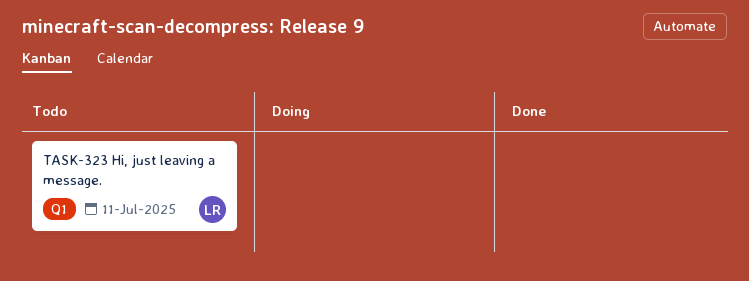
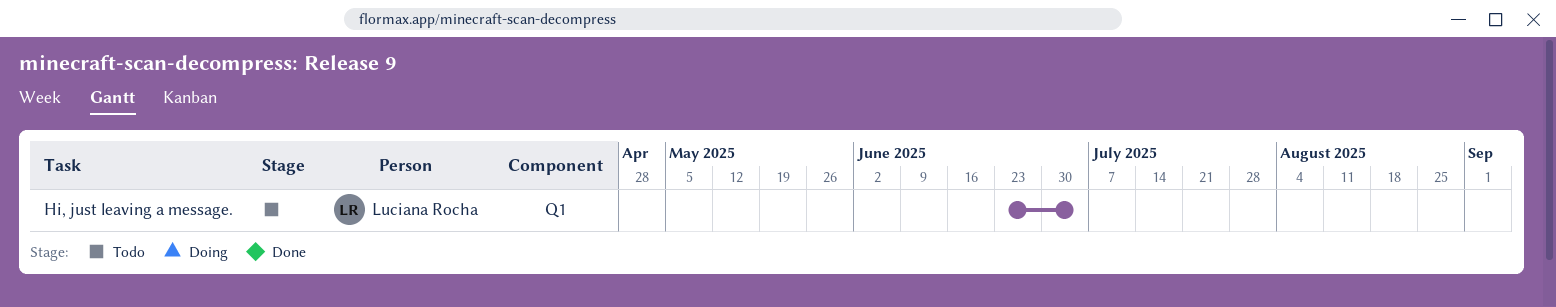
Hi, just leaving a message., due: Jul 11 -> Jul 4

